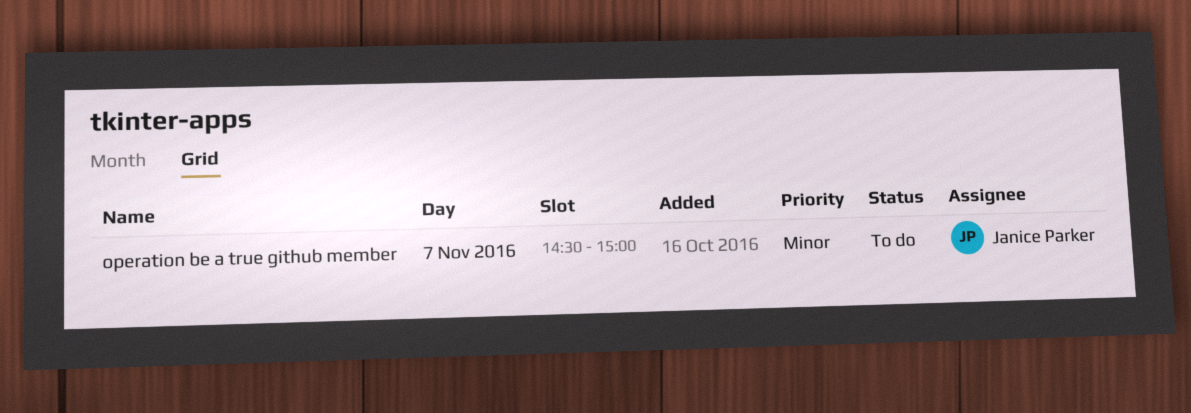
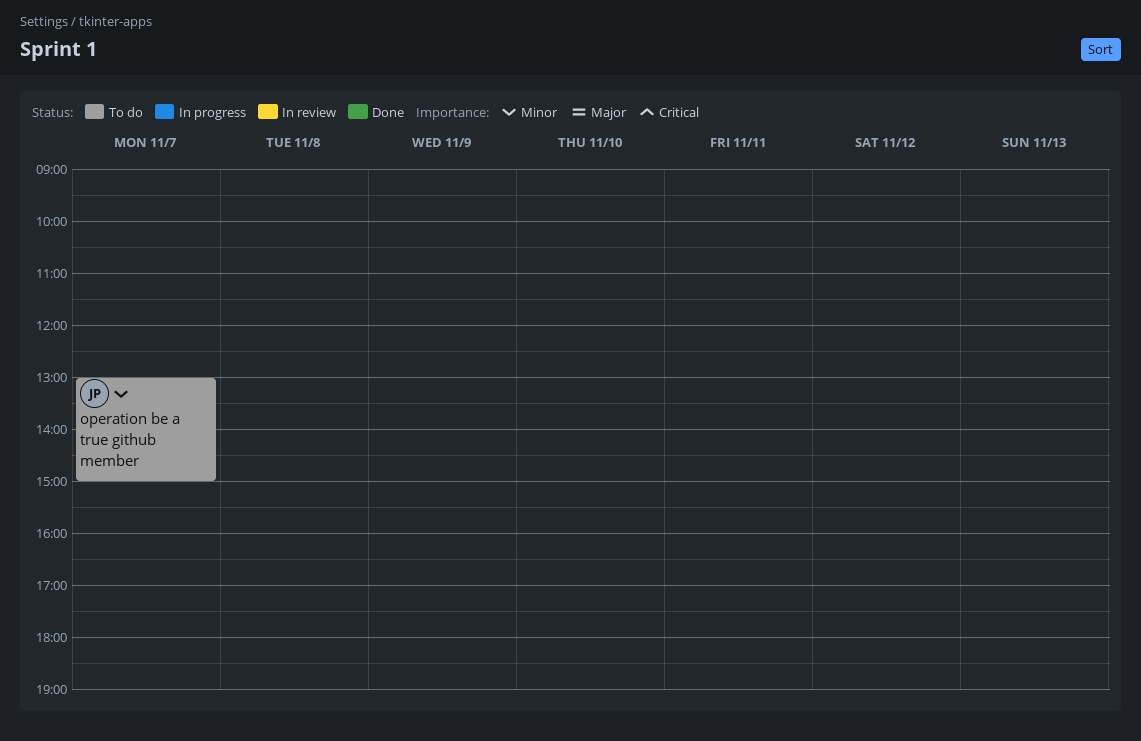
operation be a true github member, begins: 14:30 -> 13:00

